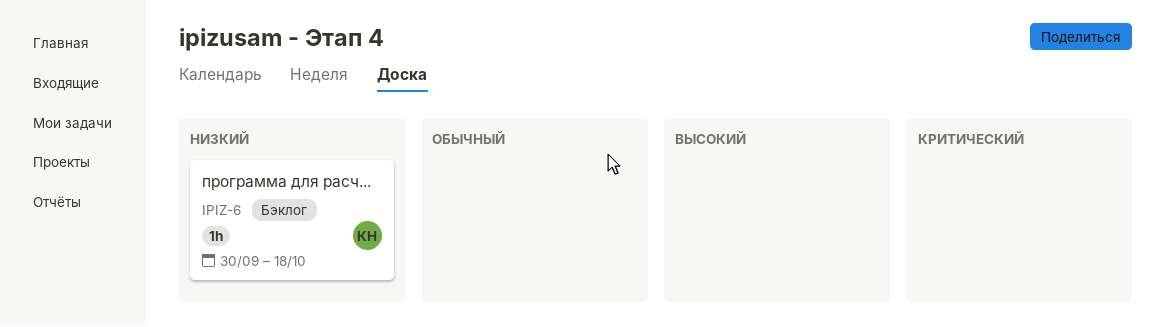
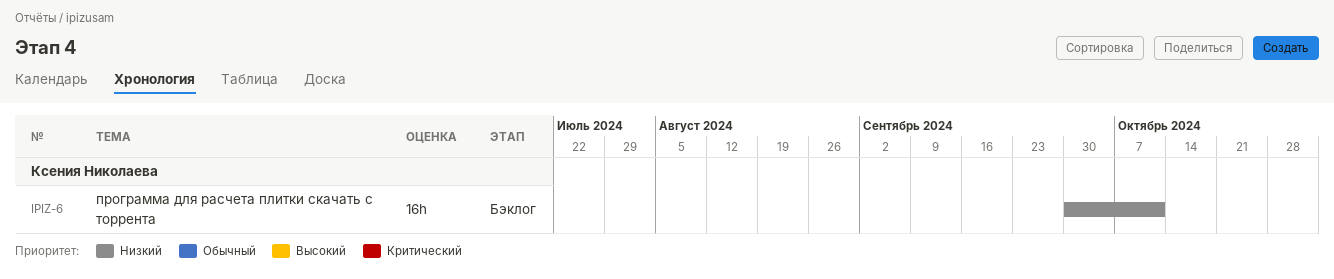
IPIZ-6, estimate: 1h -> 16h
IPIZ-6, due: Oct 18 -> Oct 11

